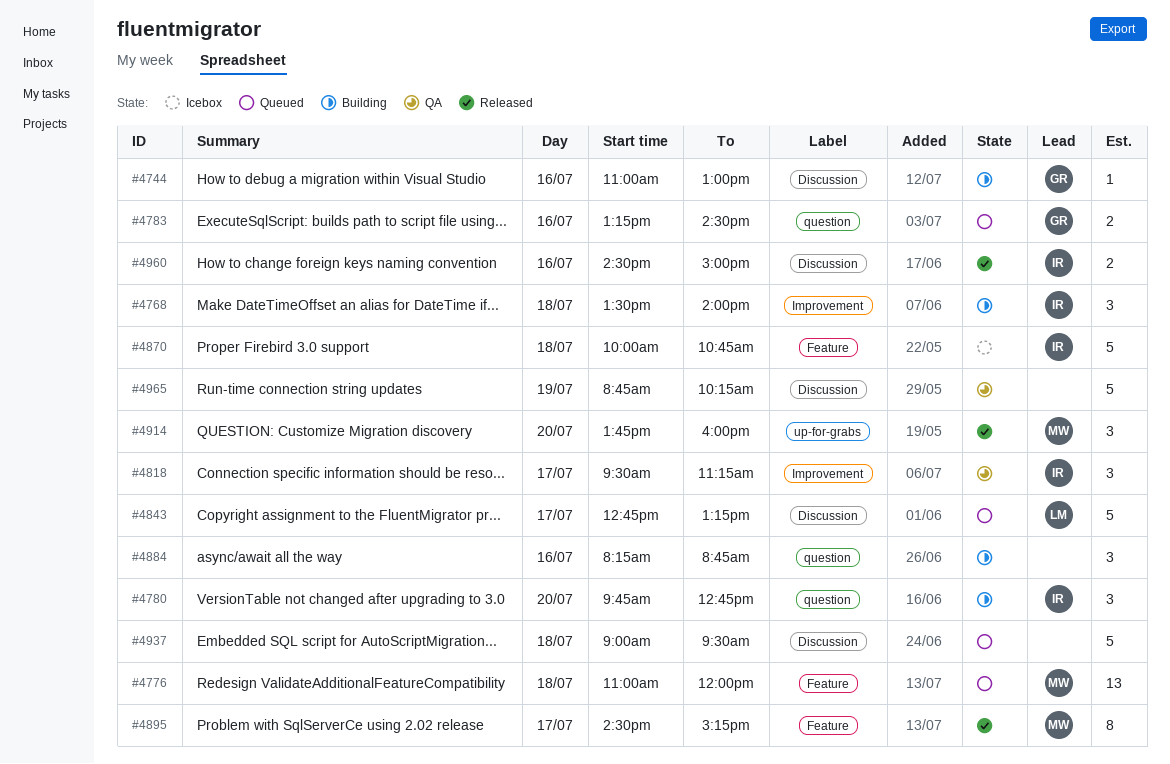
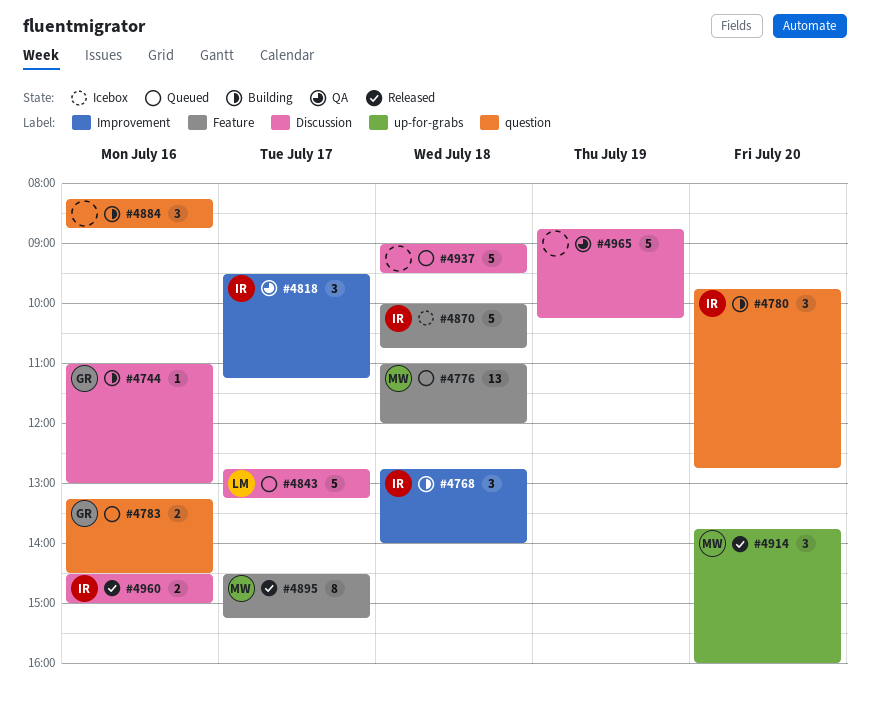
#4768, begins: 13:30 -> 12:45

